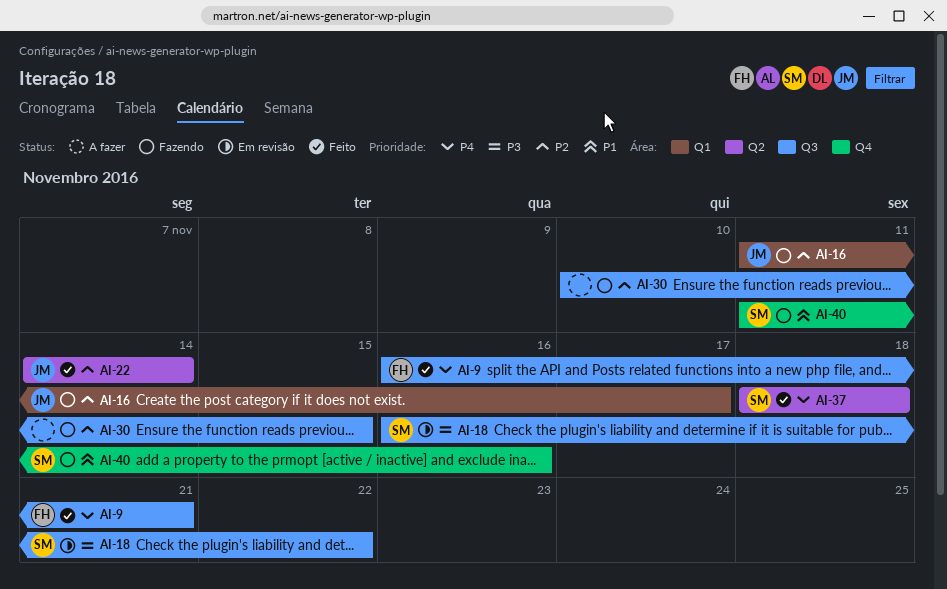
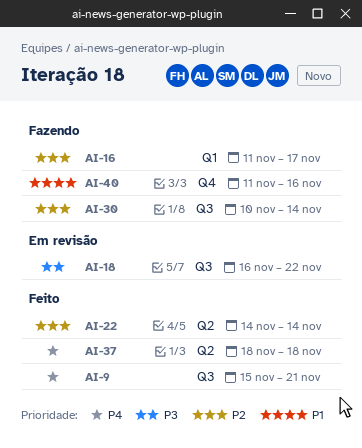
AI-9, start: Nov 16 -> Nov 15
AI-30, due: Nov 15 -> Nov 14

